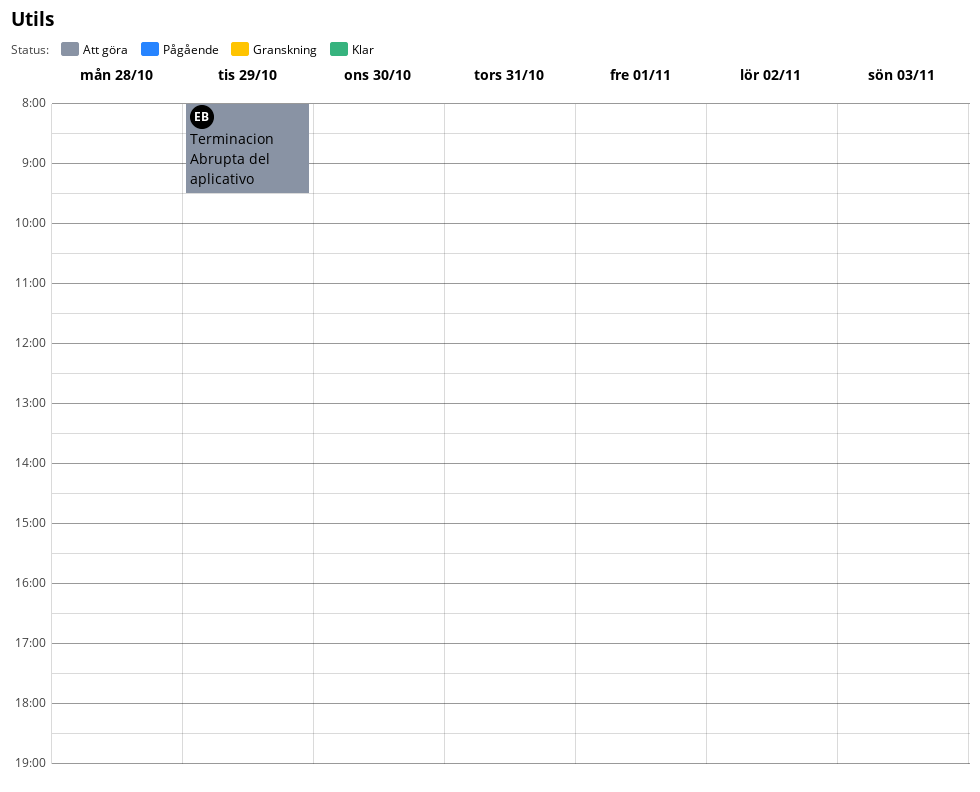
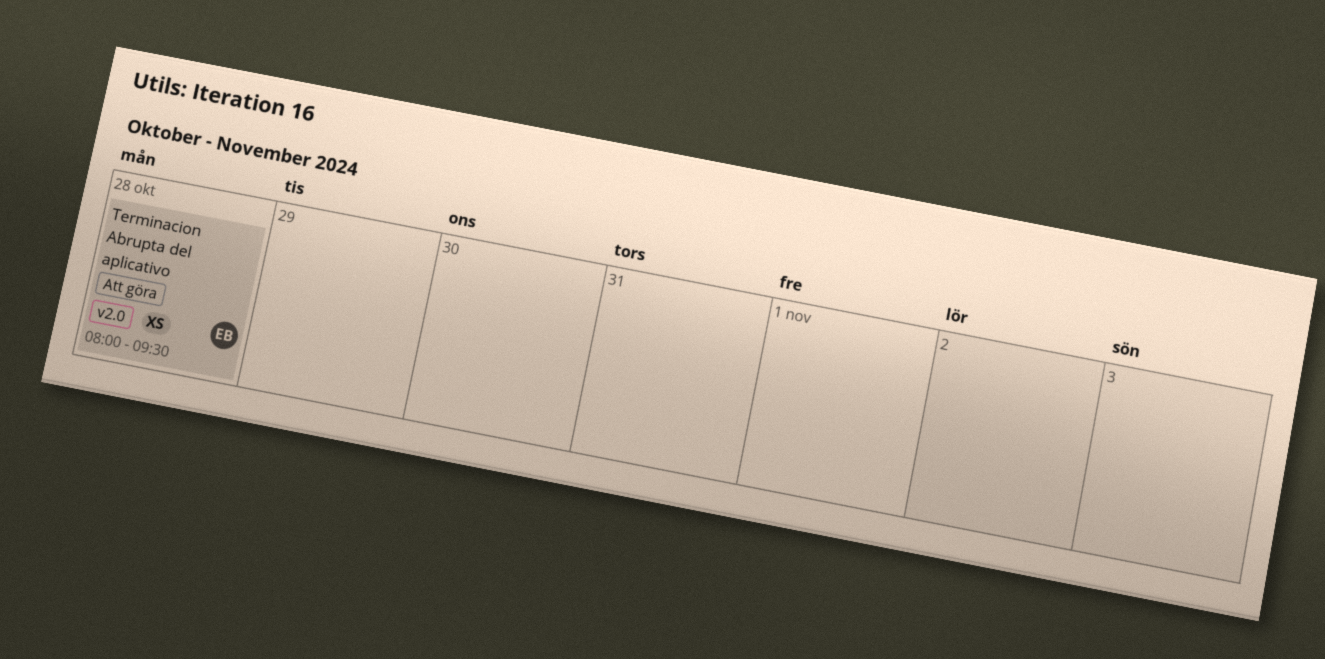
Terminacion Abrupta del aplicativo, day: Oct 29 -> Oct 28

